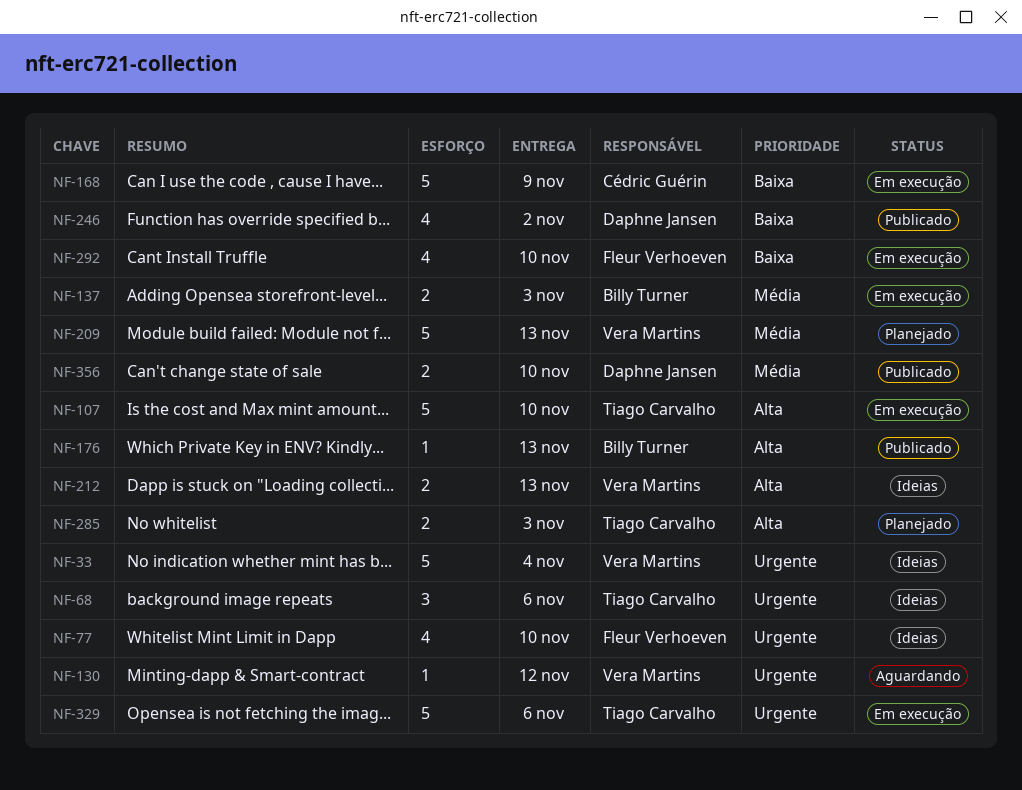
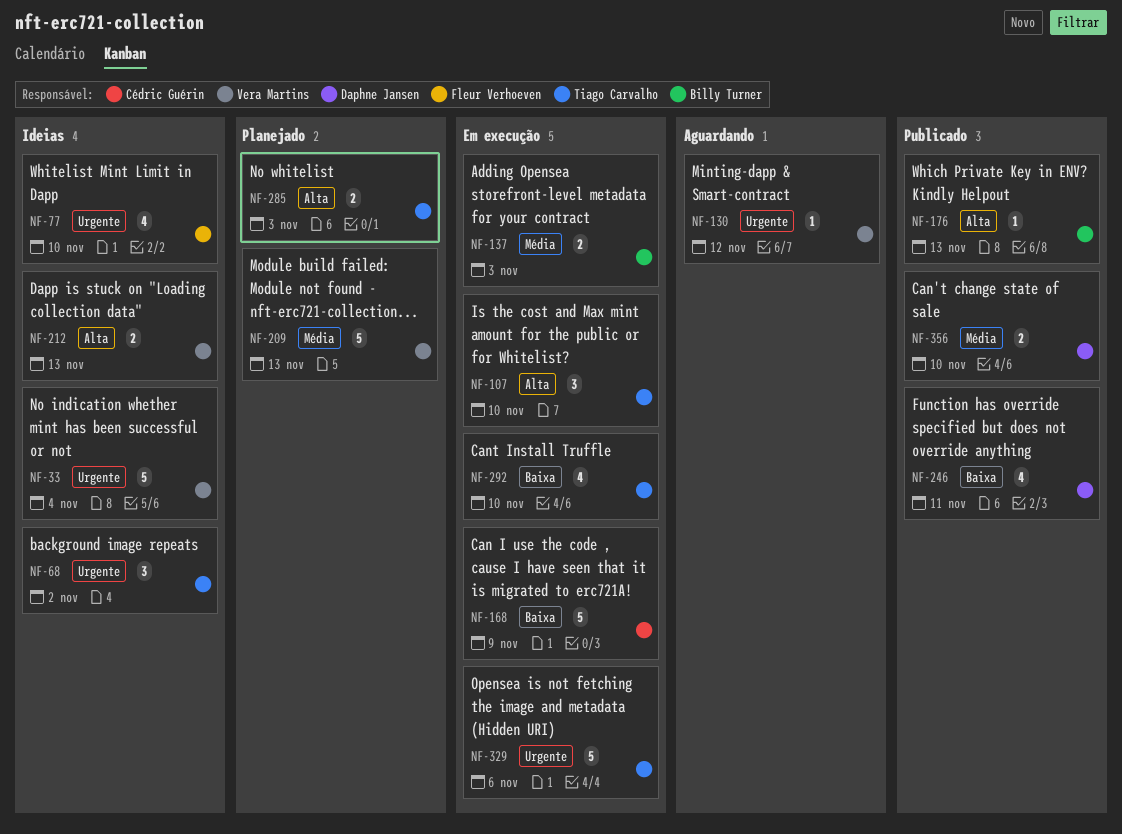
NF-68, due: Nov 6 -> Nov 2
NF-107, estimate: 5 -> 3
NF-246, due: Nov 2 -> Nov 11
NF-292, owner: Fleur Verhoeven -> Tiago Carvalho

